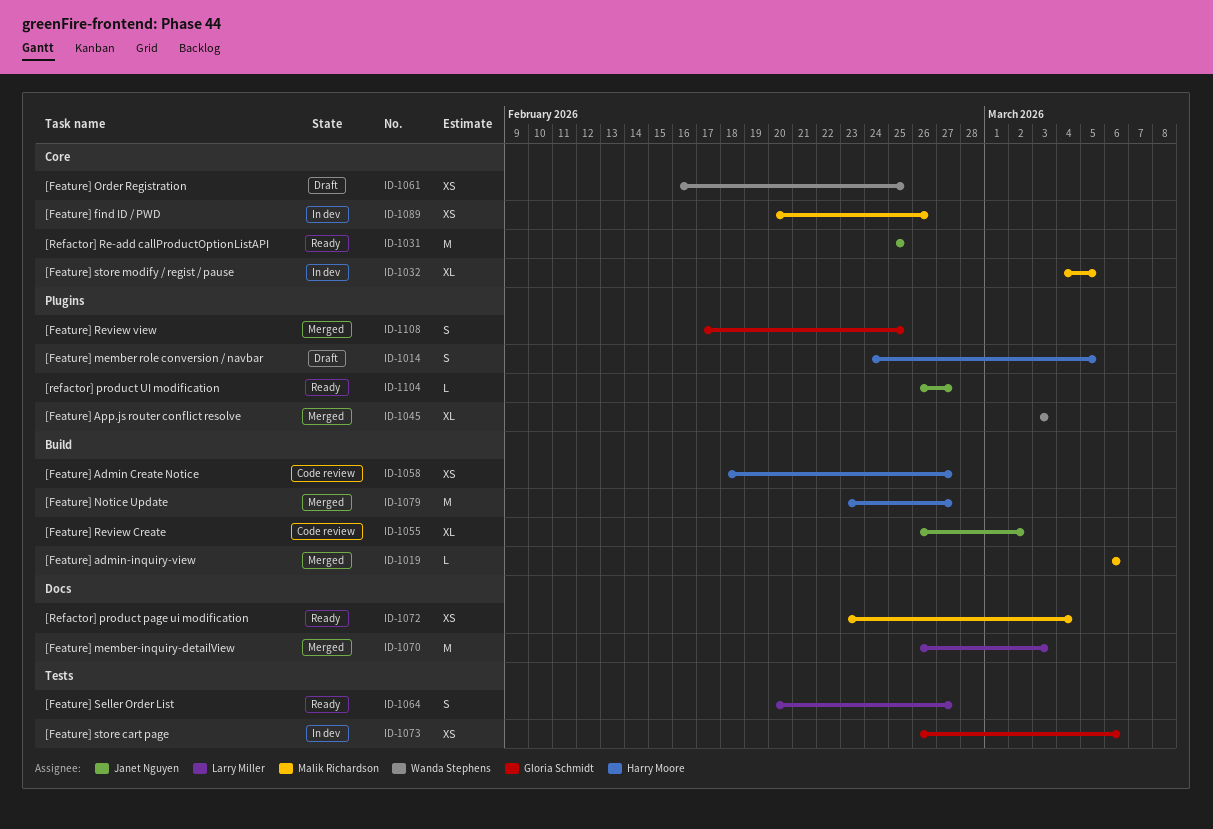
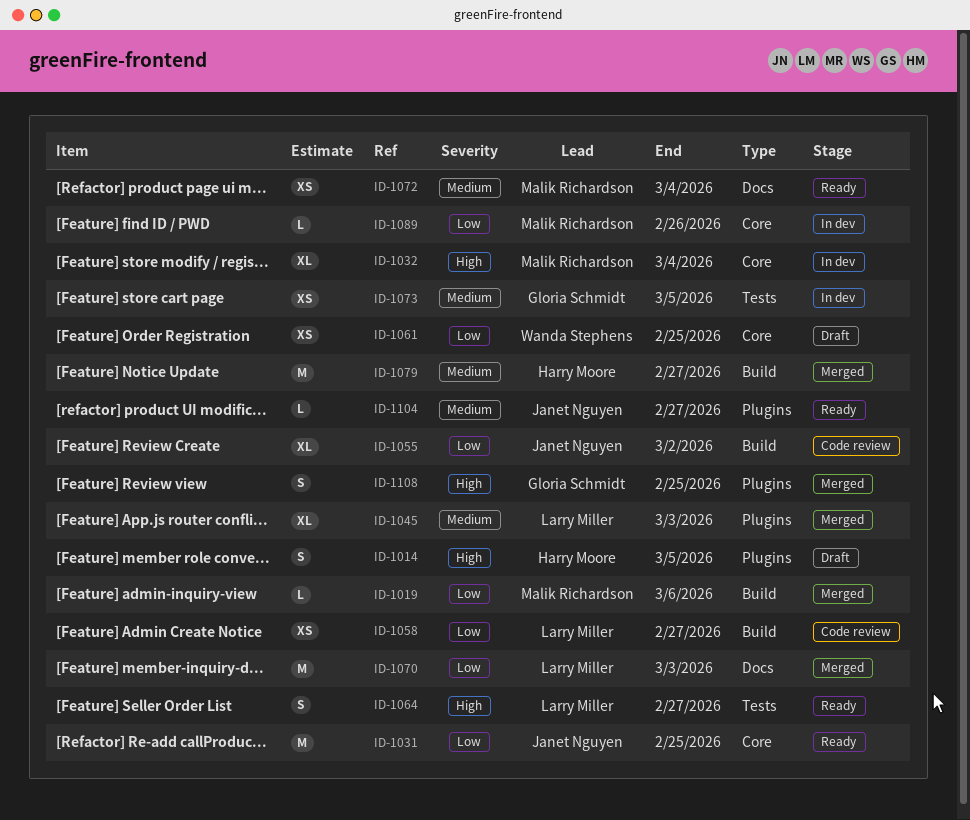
ID-1032, due: Mar 5 -> Mar 4
ID-1045, owner: Wanda Stephens -> Larry Miller
ID-1058, owner: Harry Moore -> Larry Miller
ID-1073, due: Mar 6 -> Mar 5
ID-1089, estimate: XS -> L

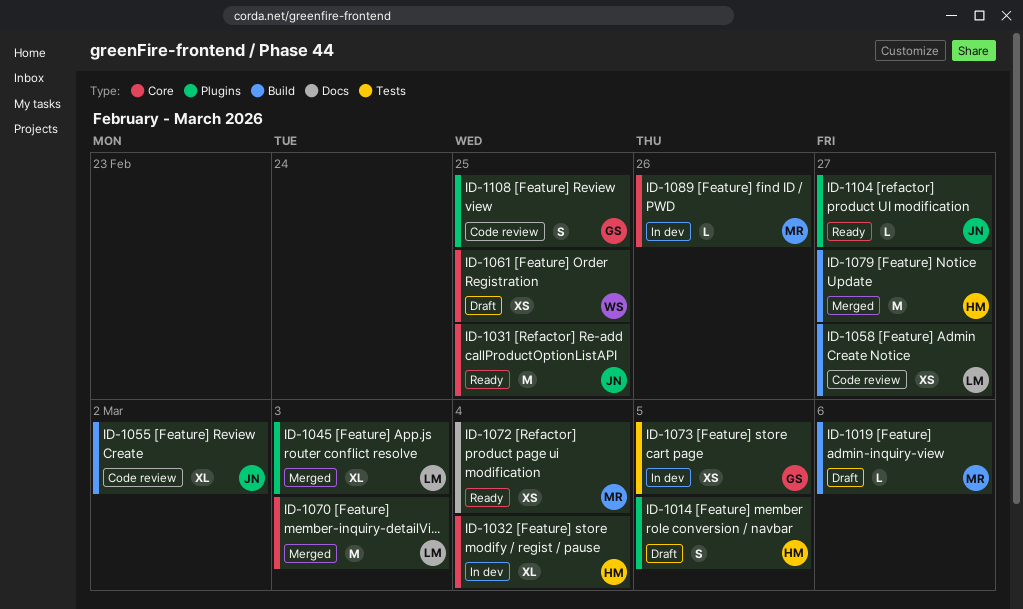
ID-1019, status: Merged -> Draft
ID-1032, owner: Malik Richardson -> Harry Moore
ID-1064: present -> none
ID-1070, label: Docs -> Core
ID-1108, status: Merged -> Code review

